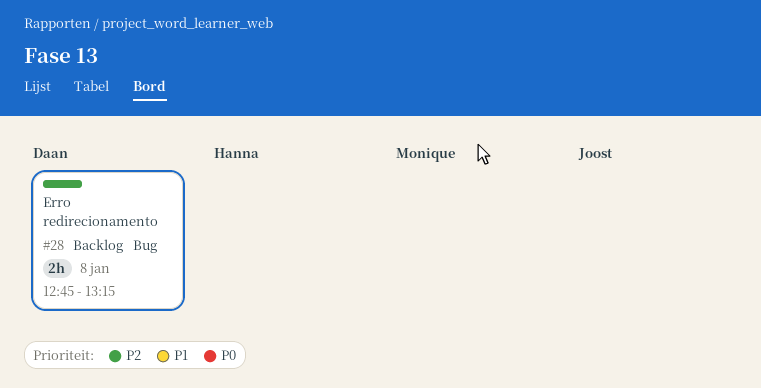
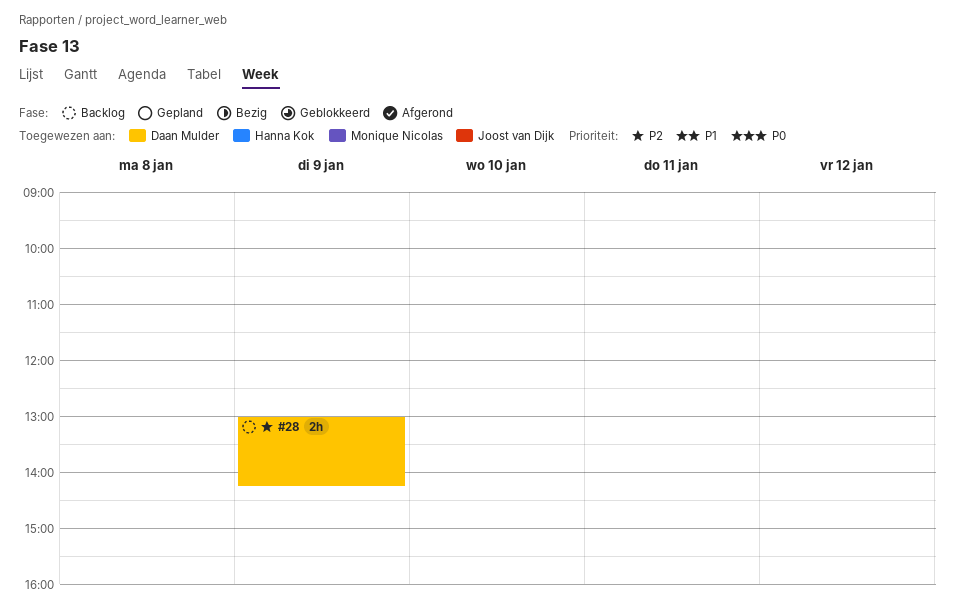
#28, day: Jan 8 -> Jan 9
#28, begins: 12:45 -> 13:00
#28, ends: 13:15 -> 14:15

